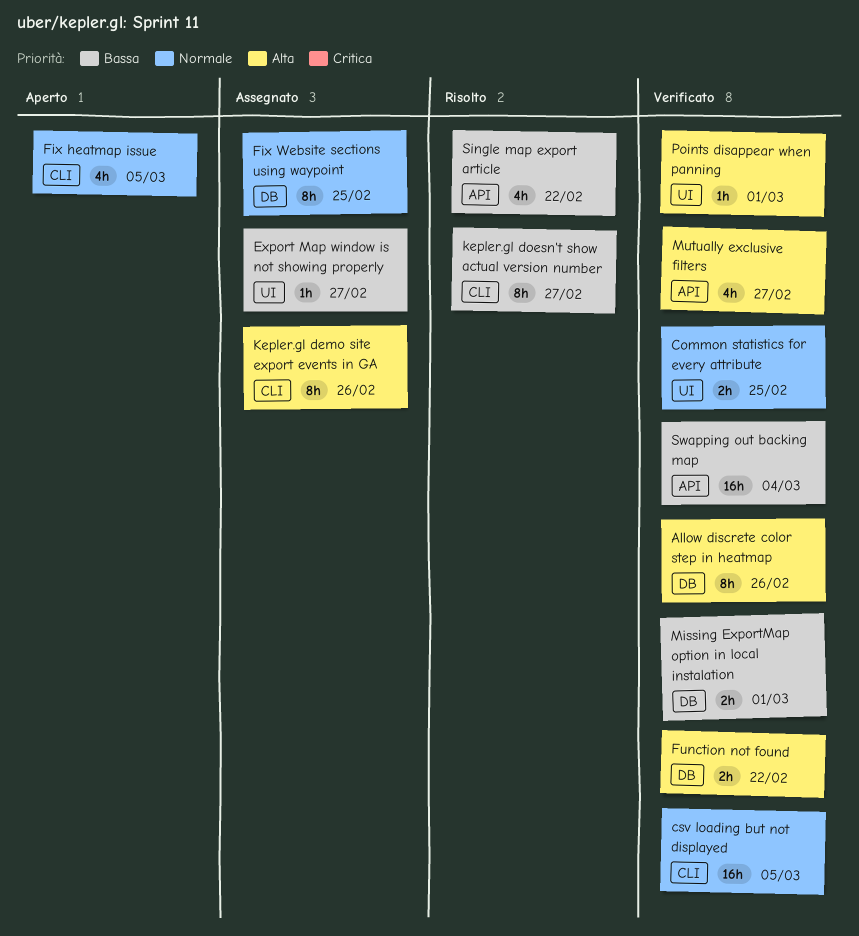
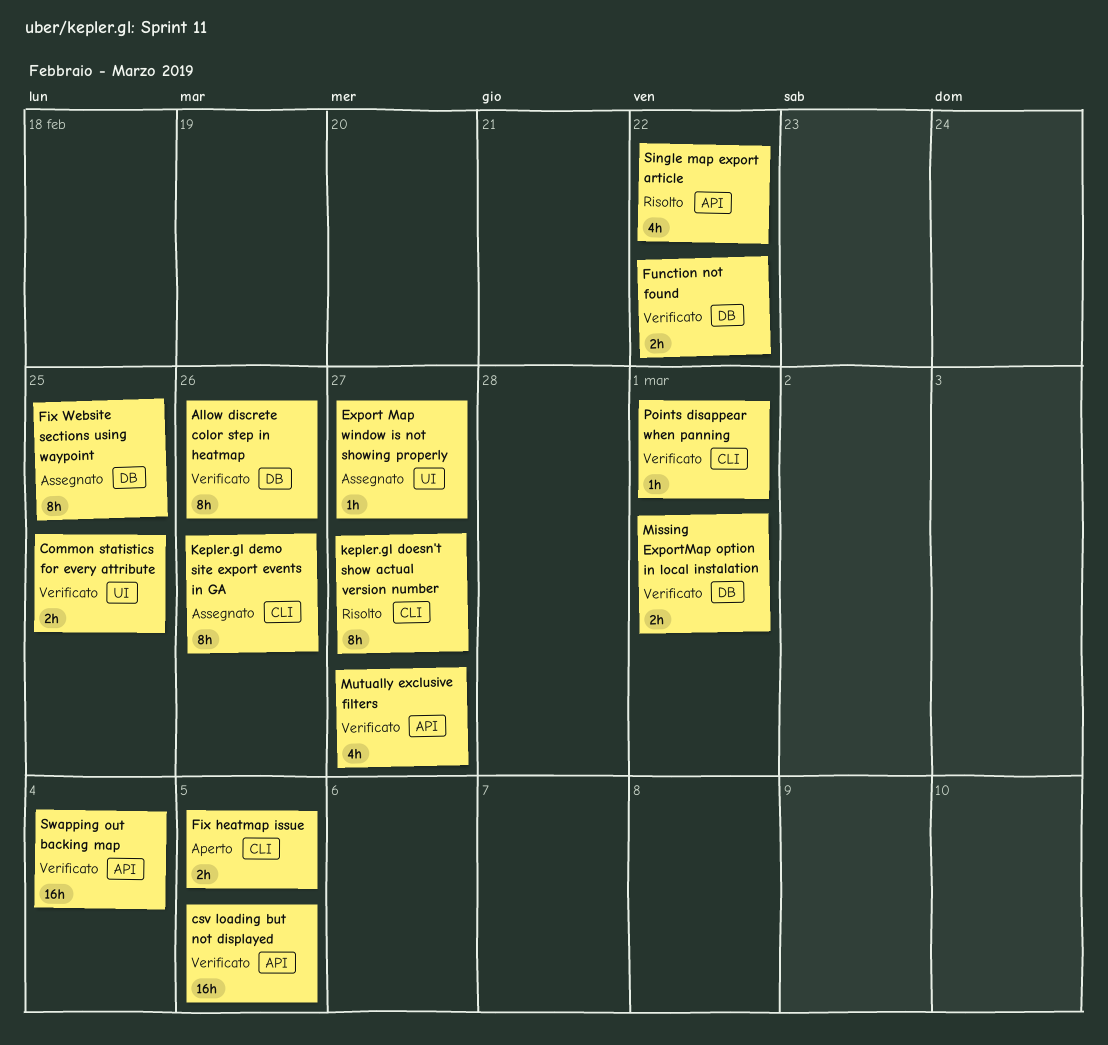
csv loading but not displayed, label: CLI -> API
Fix heatmap issue, estimate: 4h -> 2h
Points disappear when panning, label: UI -> CLI

